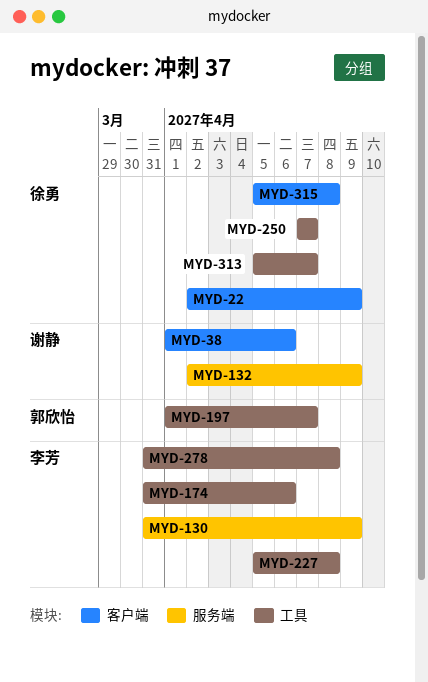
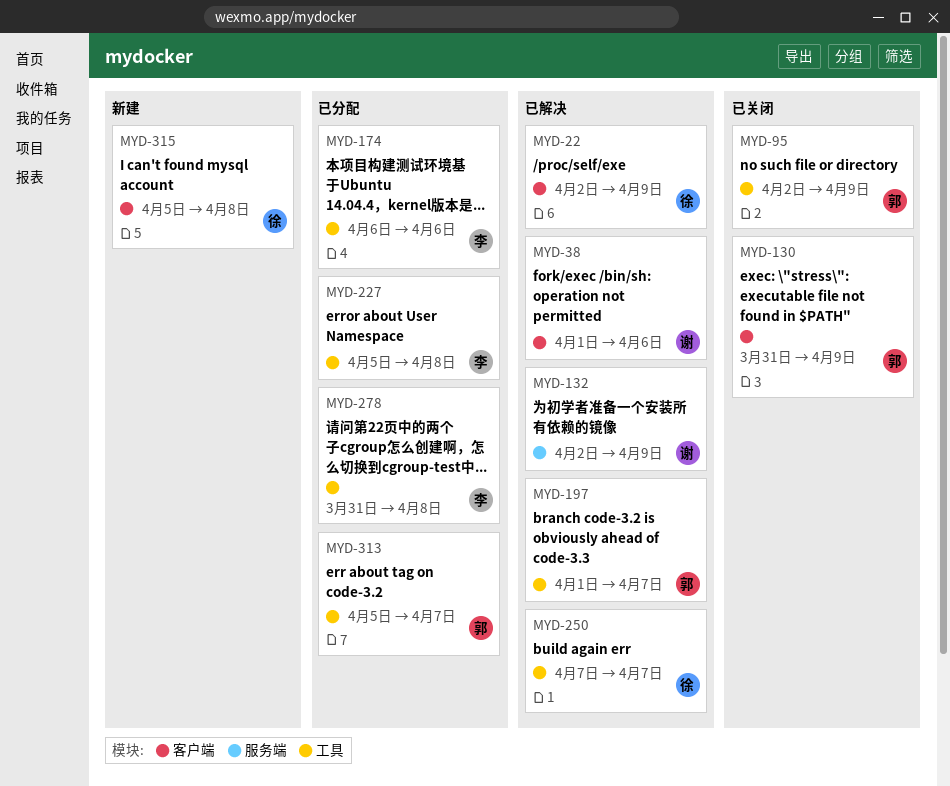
MYD-95: none -> present
MYD-130, owner: 李芳 -> 郭欣怡
MYD-130, label: 服务端 -> 客户端
MYD-174, start: Mar 31 -> Apr 6
MYD-313, owner: 徐勇 -> 郭欣怡

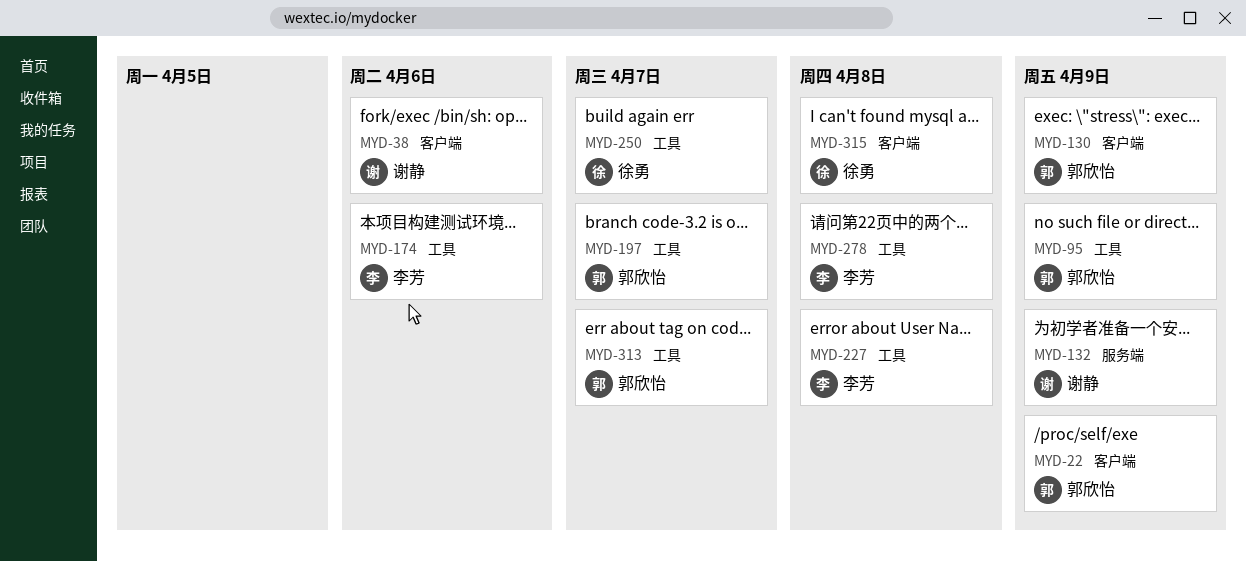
MYD-22, owner: 徐勇 -> 郭欣怡

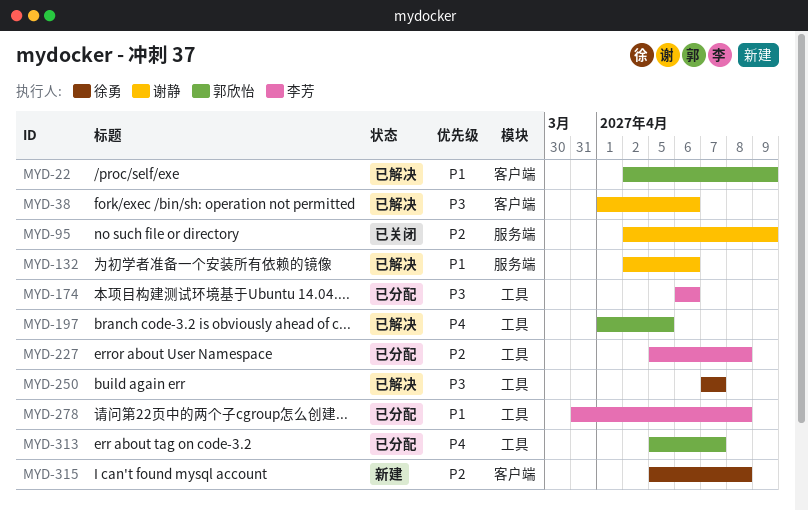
MYD-95, owner: 郭欣怡 -> 谢静
MYD-95, label: 工具 -> 服务端
MYD-130: present -> none
MYD-132, due: Apr 9 -> Apr 6
MYD-197, due: Apr 7 -> Apr 5

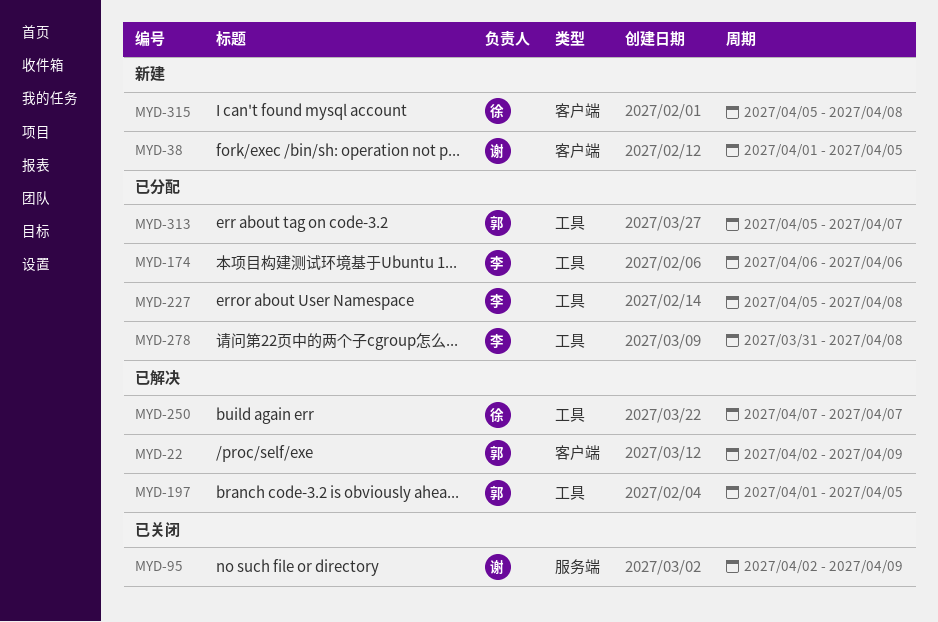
MYD-38, status: 已解决 -> 新建
MYD-38, due: Apr 6 -> Apr 5
MYD-132: present -> none

